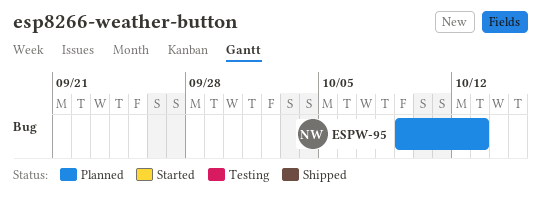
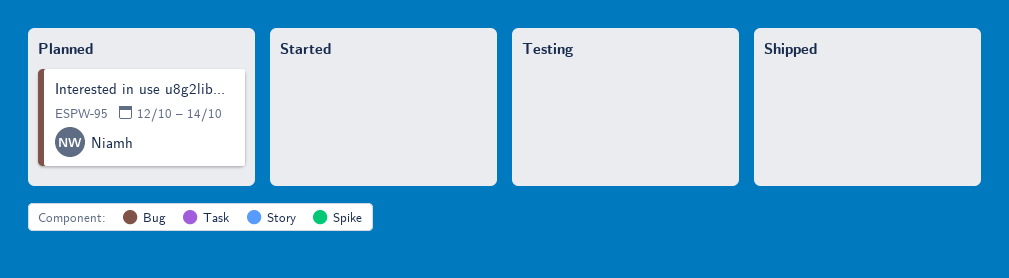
ESPW-95, start: Oct 9 -> Oct 12
ESPW-95, due: Oct 13 -> Oct 14

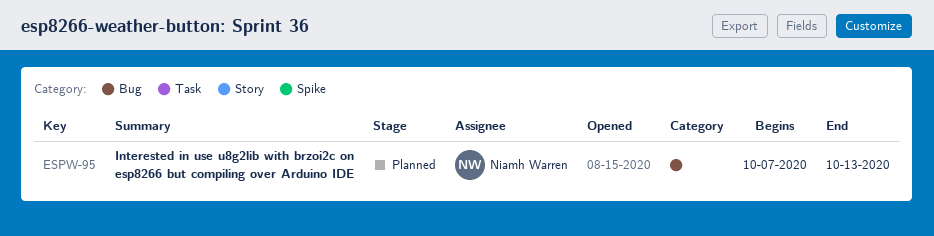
ESPW-95, start: Oct 12 -> Oct 7
ESPW-95, due: Oct 14 -> Oct 13

